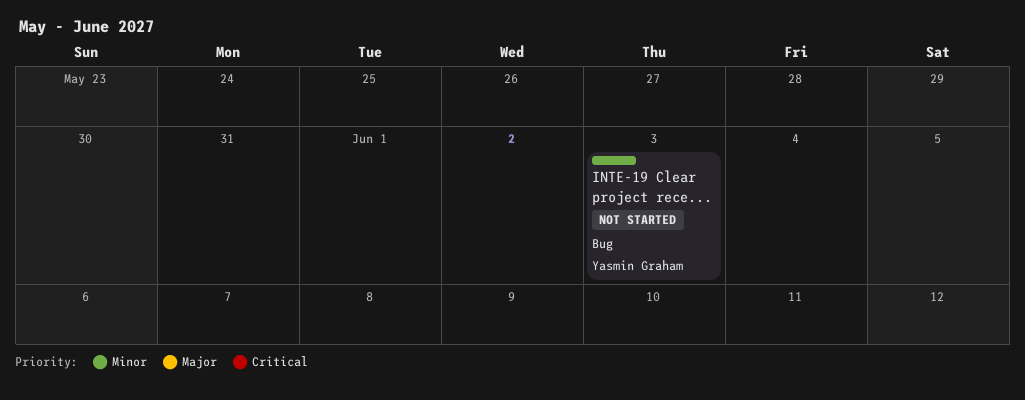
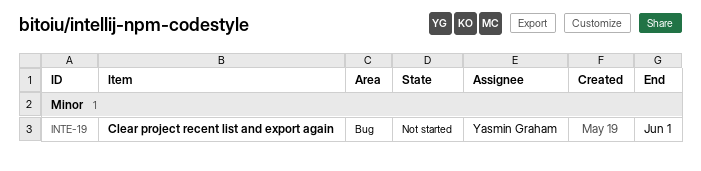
INTE-19, due: Jun 3 -> Jun 1

